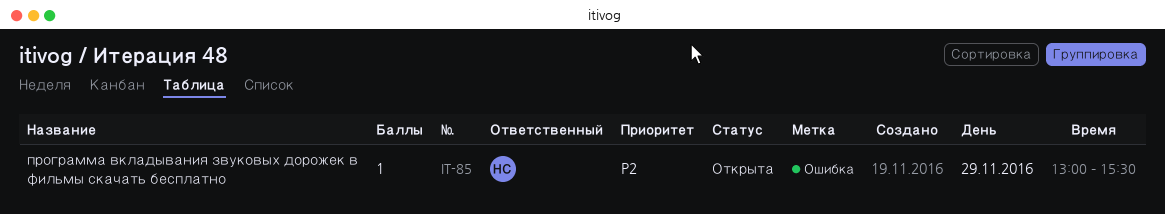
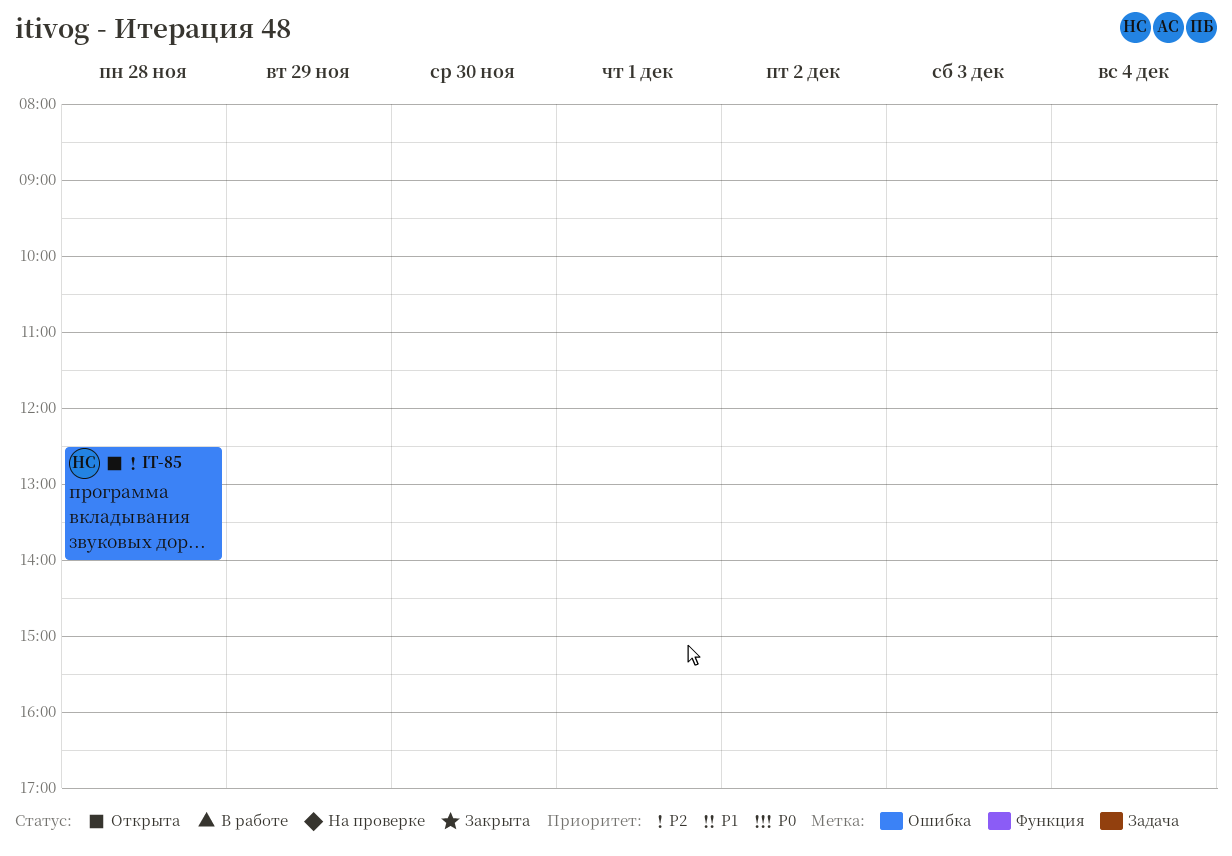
IT-85, day: Nov 29 -> Nov 28
IT-85, begins: 13:00 -> 12:30
IT-85, ends: 15:30 -> 14:00

